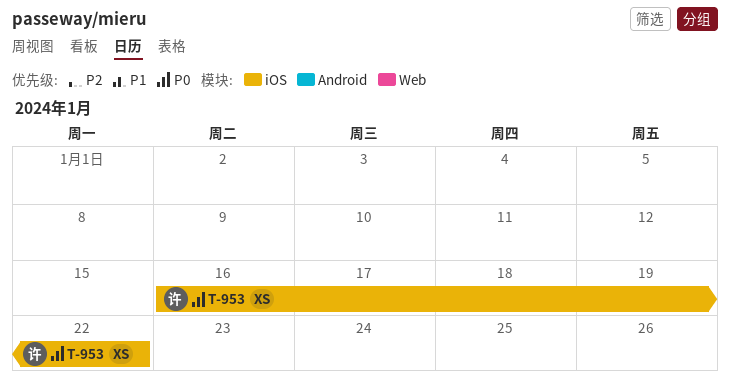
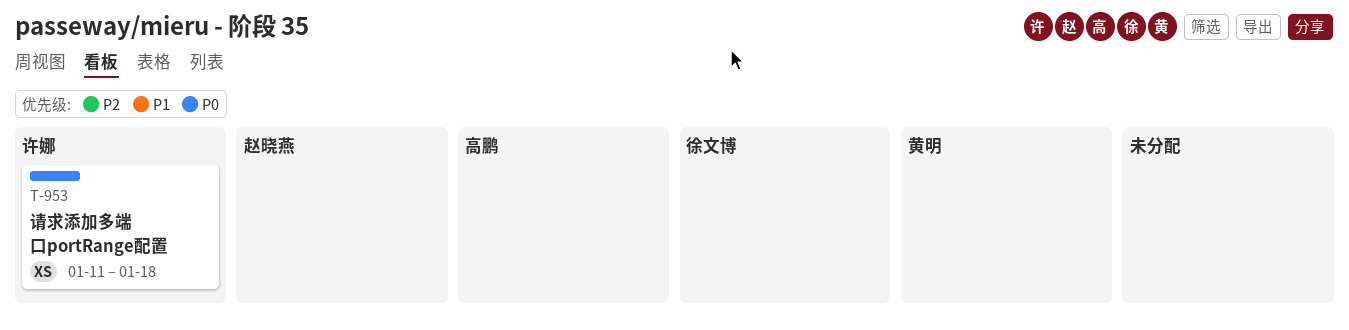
T-953, start: Jan 16 -> Jan 11
T-953, due: Jan 22 -> Jan 18

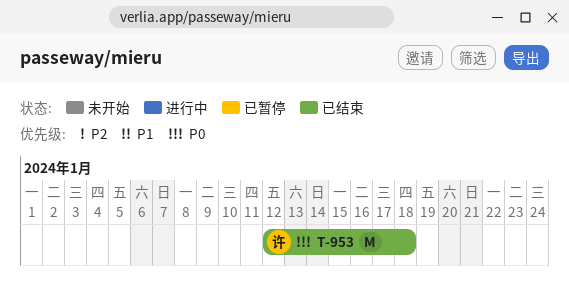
T-953, estimate: XS -> M
T-953, start: Jan 11 -> Jan 12

